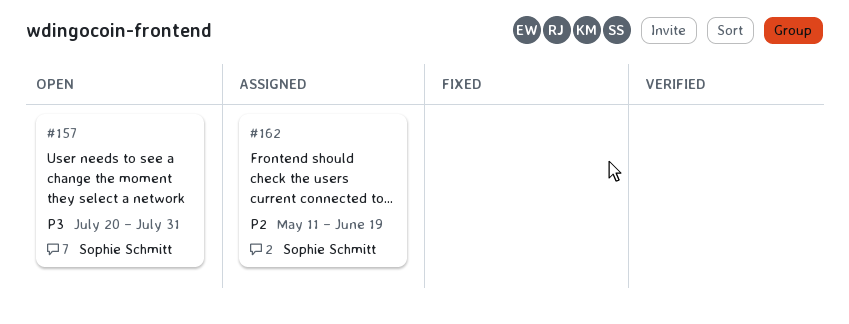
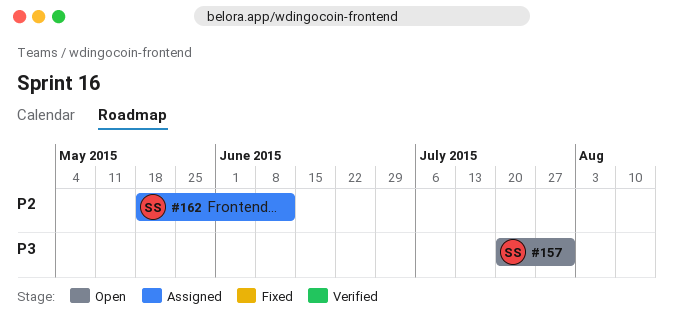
#162, start: May 11 -> May 18
#162, due: Jun 19 -> Jun 12

